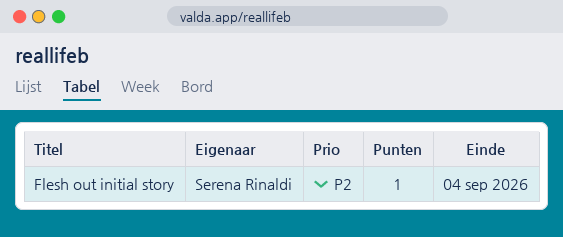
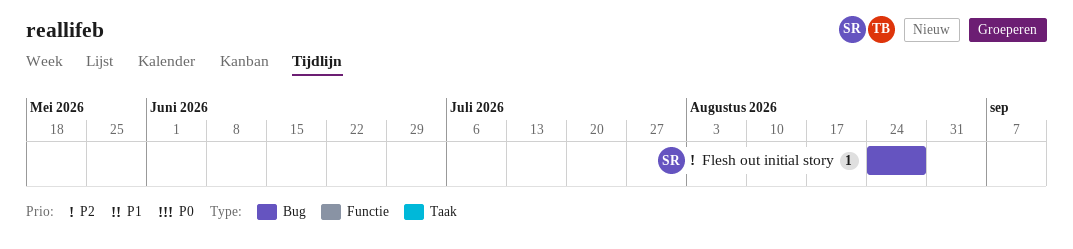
Flesh out initial story, due: Sep 4 -> Aug 28

